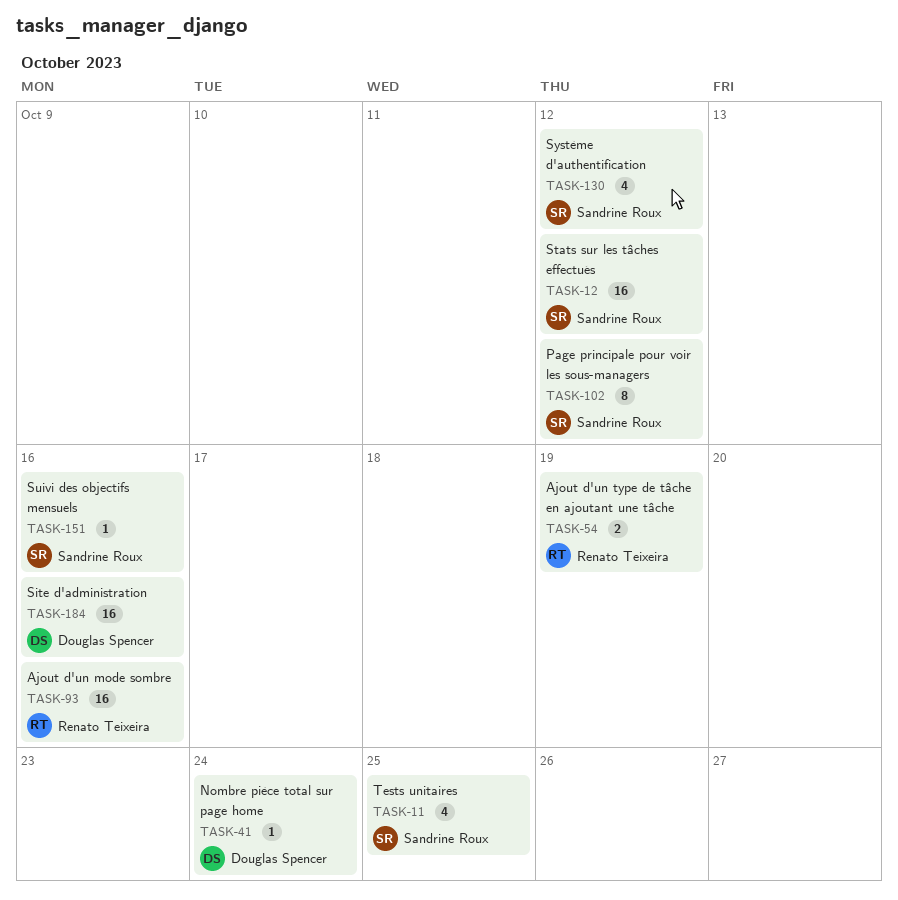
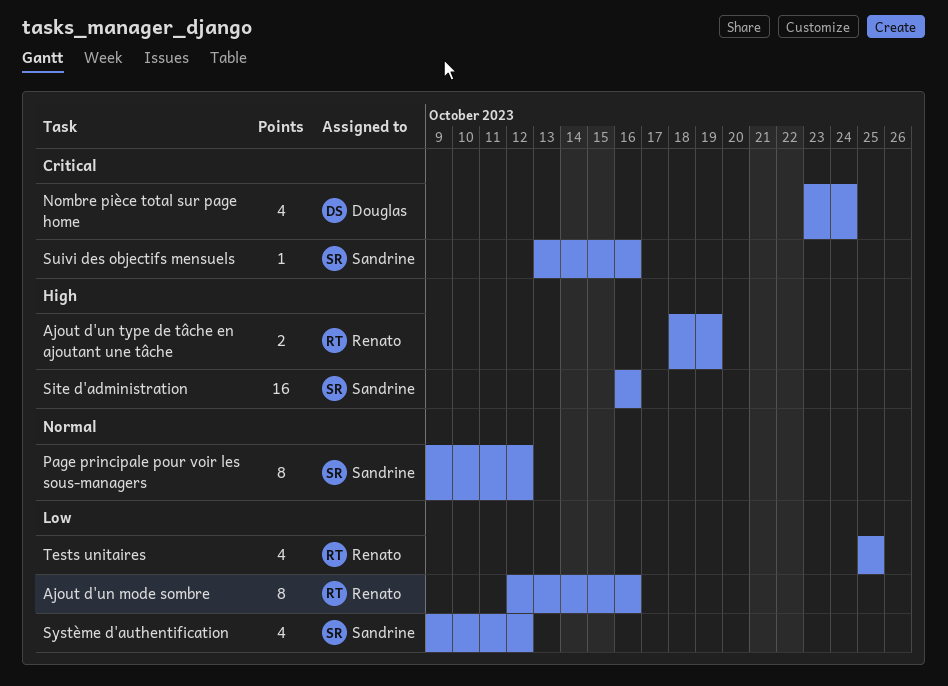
Ajout d'un mode sombre, estimate: 16 -> 8
Nombre pièce total sur page home, estimate: 1 -> 4
Site d'administration, owner: Douglas Spencer -> Sandrine Roux
Stats sur les tâches effectués: present -> none
Tests unitaires, owner: Sandrine Roux -> Renato Teixeira

